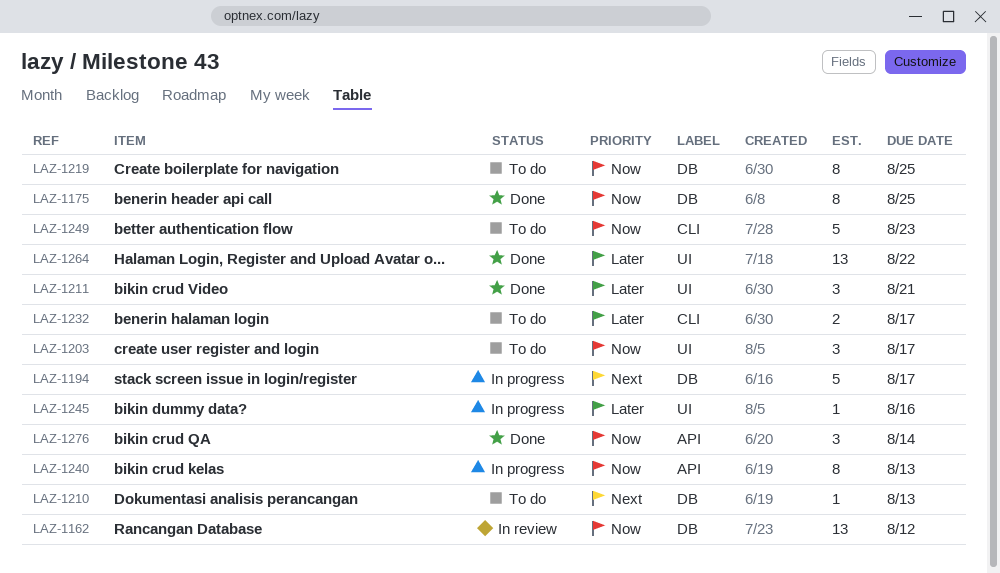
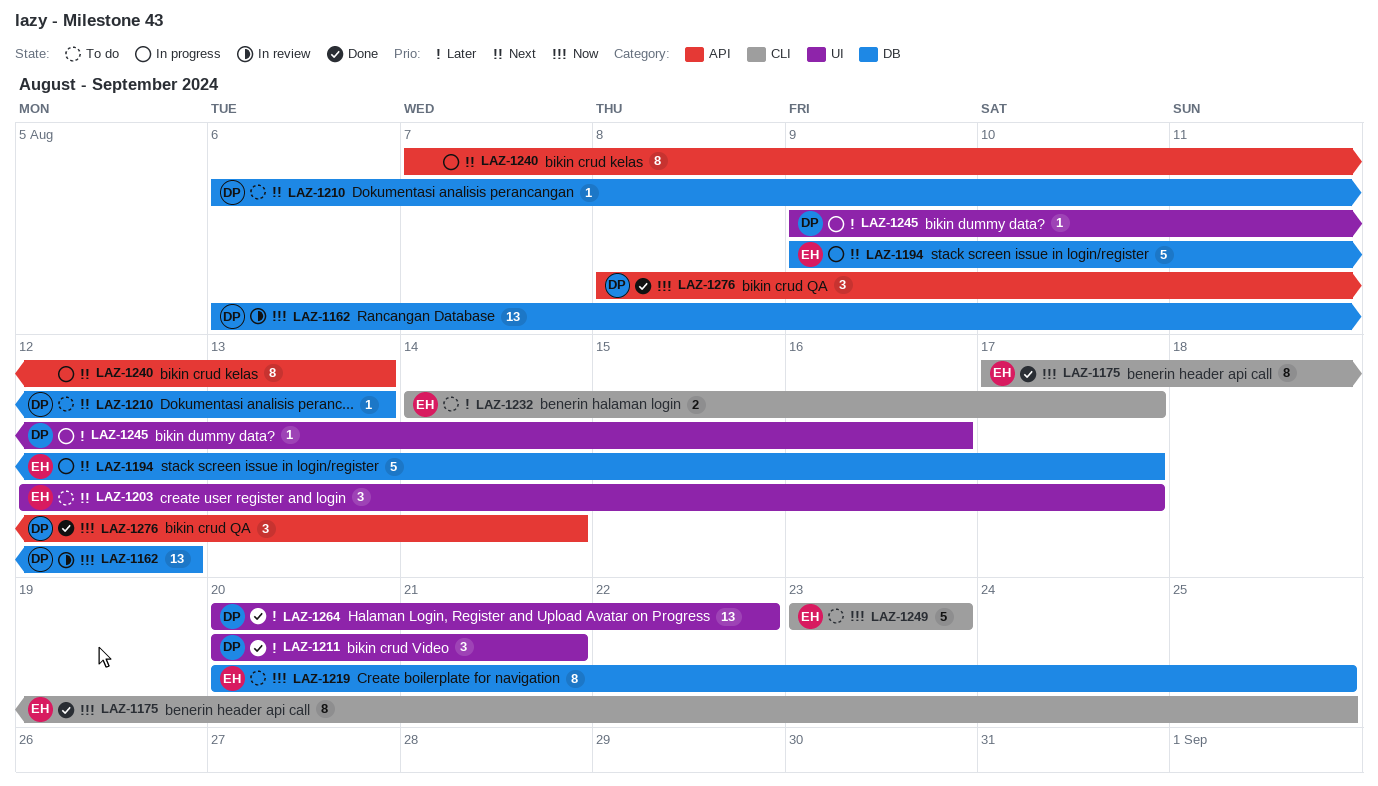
LAZ-1175, label: DB -> CLI
LAZ-1203, priority: Now -> Next
LAZ-1240, priority: Now -> Next

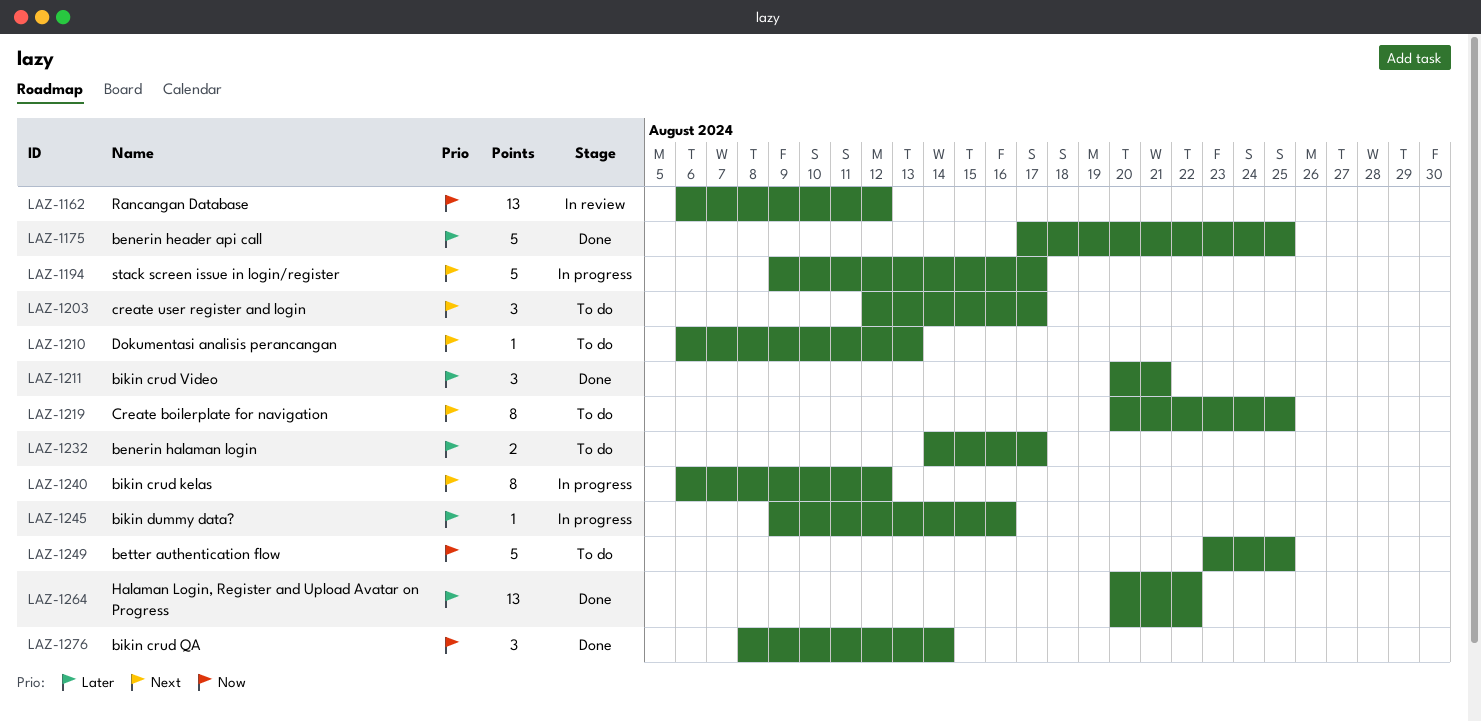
LAZ-1175, priority: Now -> Later
LAZ-1175, estimate: 8 -> 5
LAZ-1219, priority: Now -> Next
LAZ-1240, start: Aug 7 -> Aug 6
LAZ-1240, due: Aug 13 -> Aug 12
LAZ-1249, due: Aug 23 -> Aug 25

